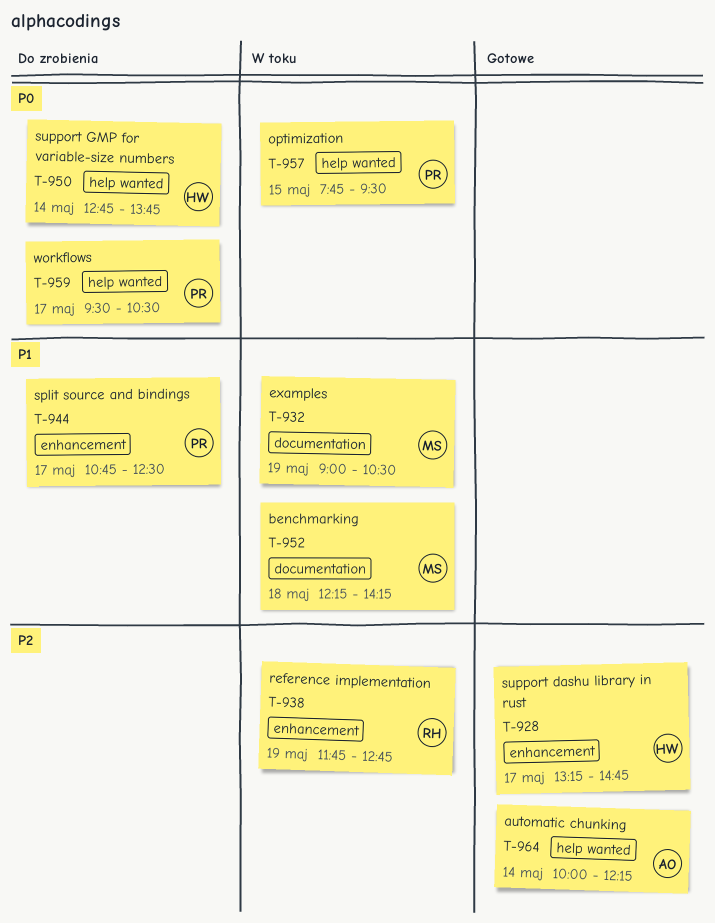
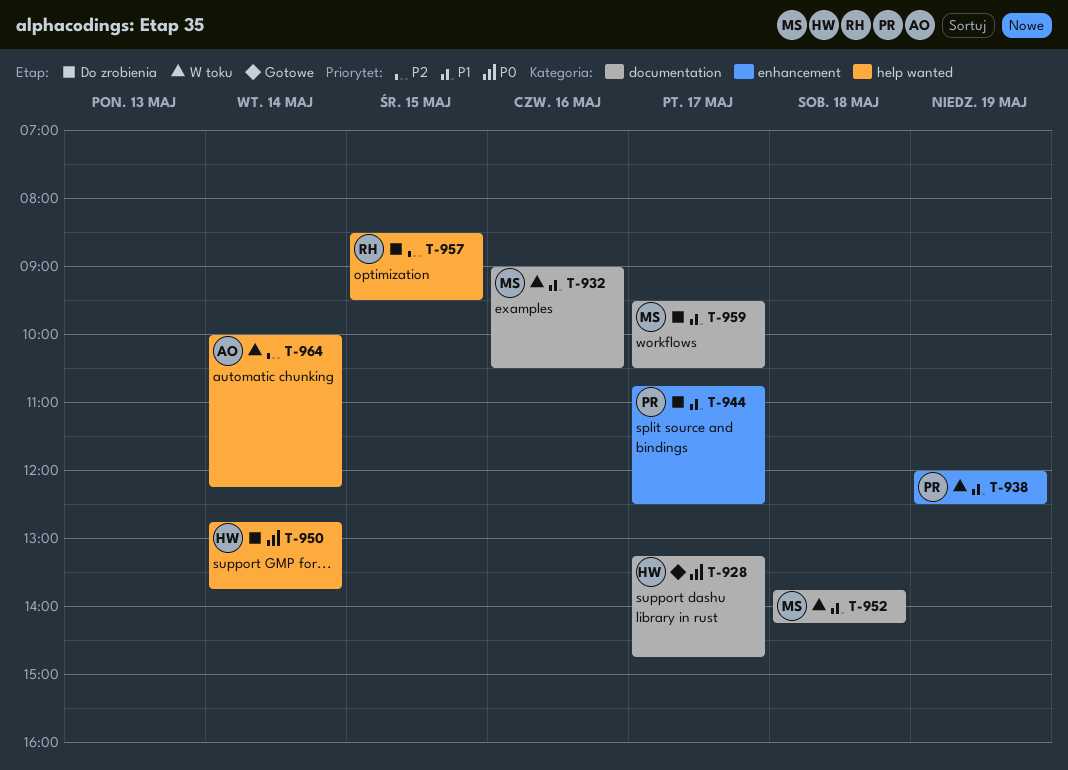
T-928, priority: P2 -> P0
T-928, label: enhancement -> documentation
T-932, day: May 19 -> May 16
T-938, owner: RH -> PR
T-938, priority: P2 -> P1
T-938, begins: 11:45 -> 12:00
T-938, ends: 12:45 -> 12:30
T-952, begins: 12:15 -> 13:45
T-957, status: W toku -> Do zrobienia
T-957, owner: PR -> RH
T-957, priority: P0 -> P2
T-957, begins: 07:45 -> 08:30
T-959, owner: PR -> MS
T-959, priority: P0 -> P1
T-959, label: help wanted -> documentation
T-964, status: Gotowe -> W toku

